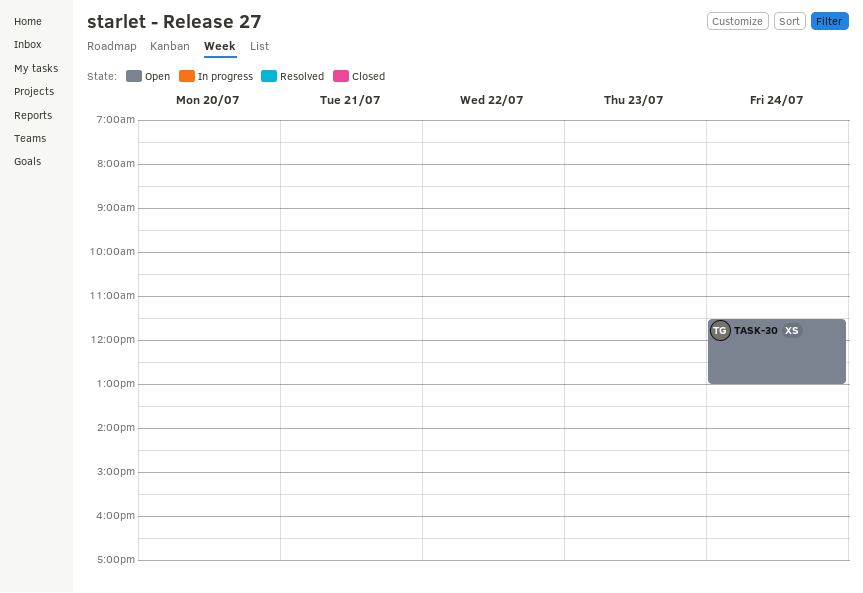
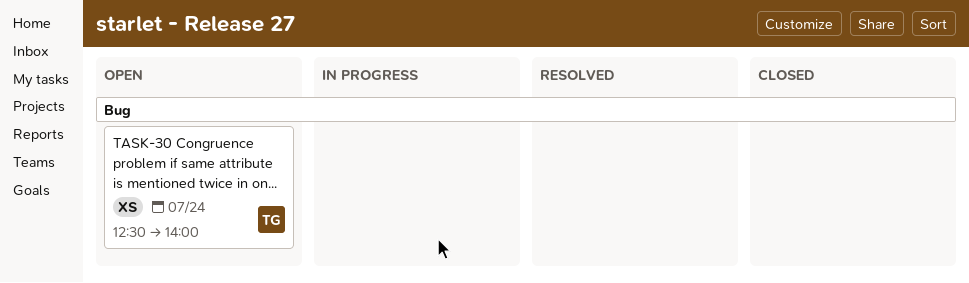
TASK-30, begins: 11:30 -> 12:30
TASK-30, ends: 13:00 -> 14:00

